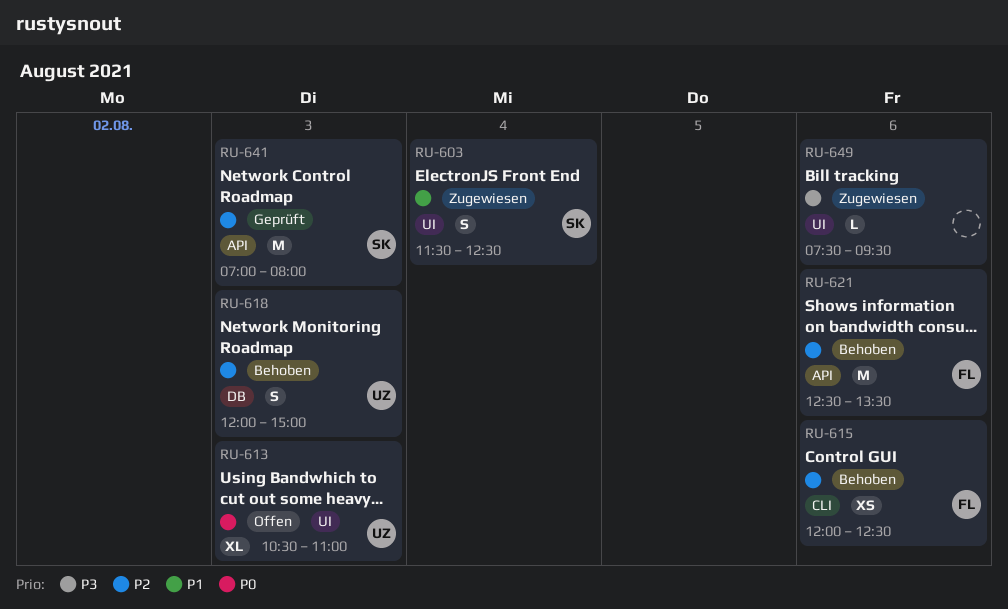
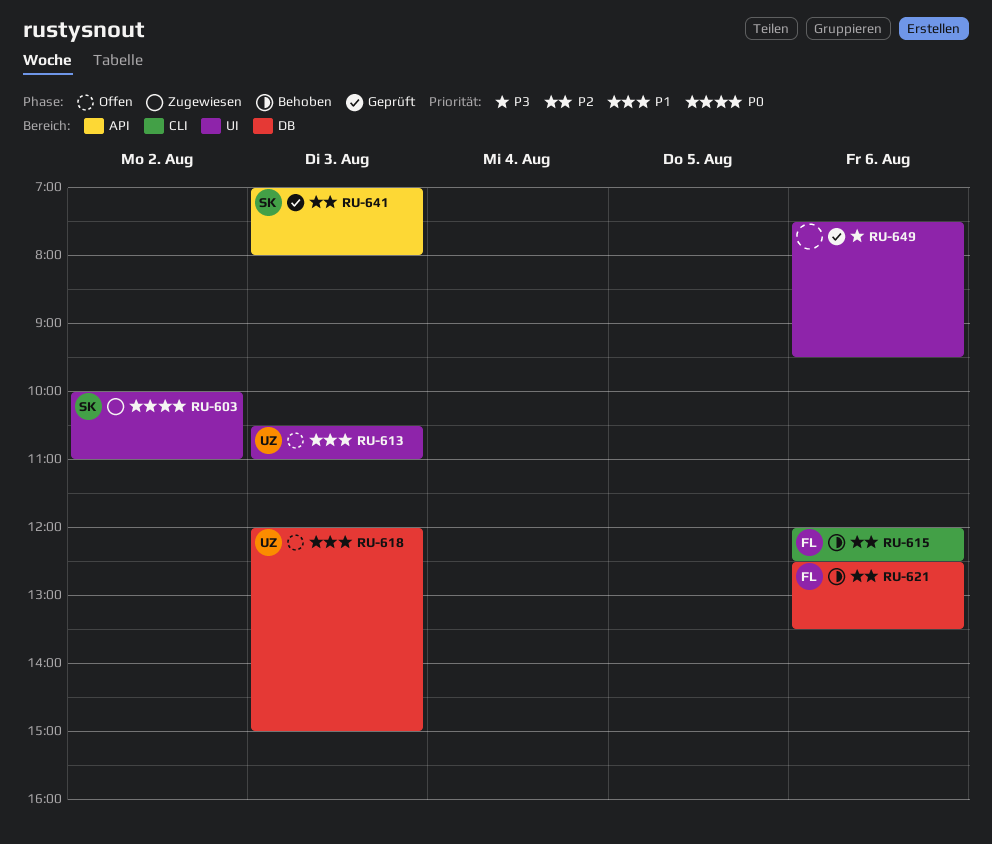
RU-603, priority: P1 -> P0
RU-603, day: Aug 4 -> Aug 2
RU-603, begins: 11:30 -> 10:00
RU-603, ends: 12:30 -> 11:00
RU-613, priority: P0 -> P1
RU-618, status: Behoben -> Offen
RU-618, priority: P2 -> P1
RU-621, label: API -> DB
RU-649, status: Zugewiesen -> Geprüft

